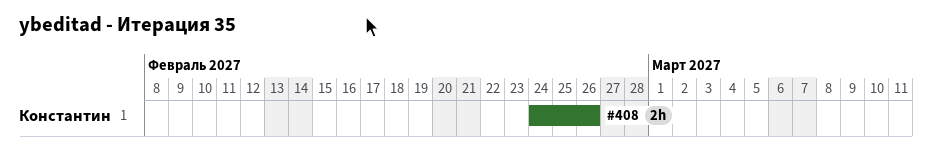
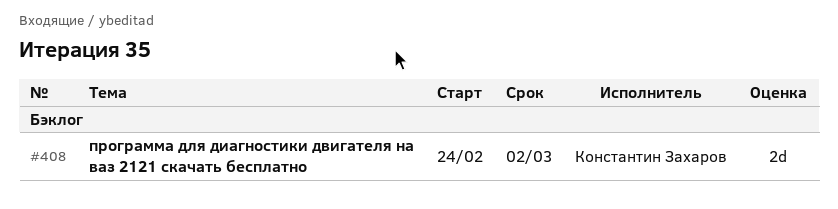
#408, estimate: 2h -> 2d
#408, due: Feb 26 -> Mar 2

